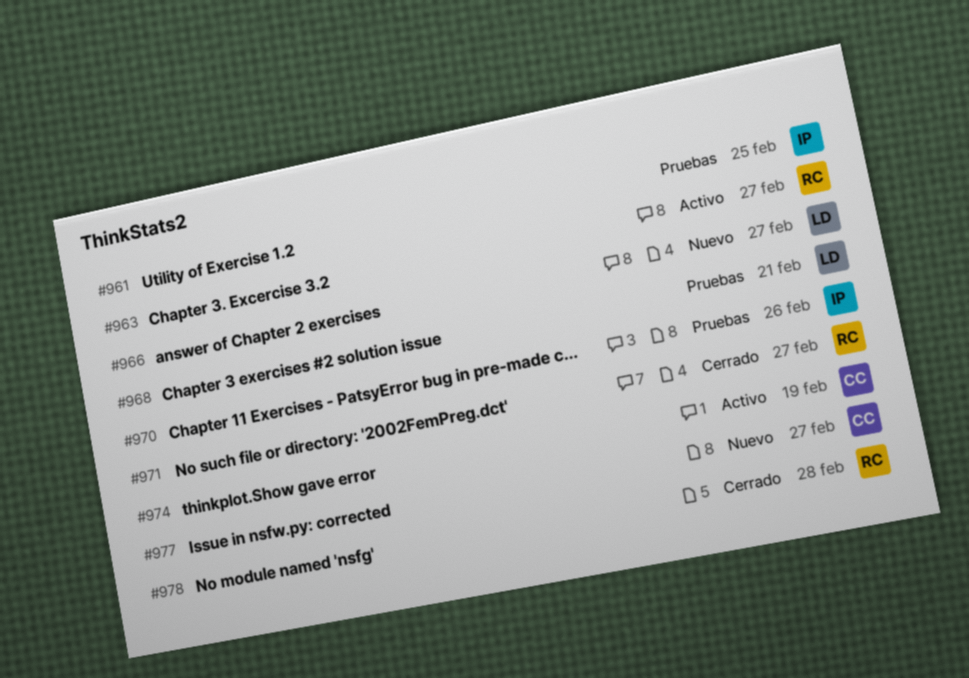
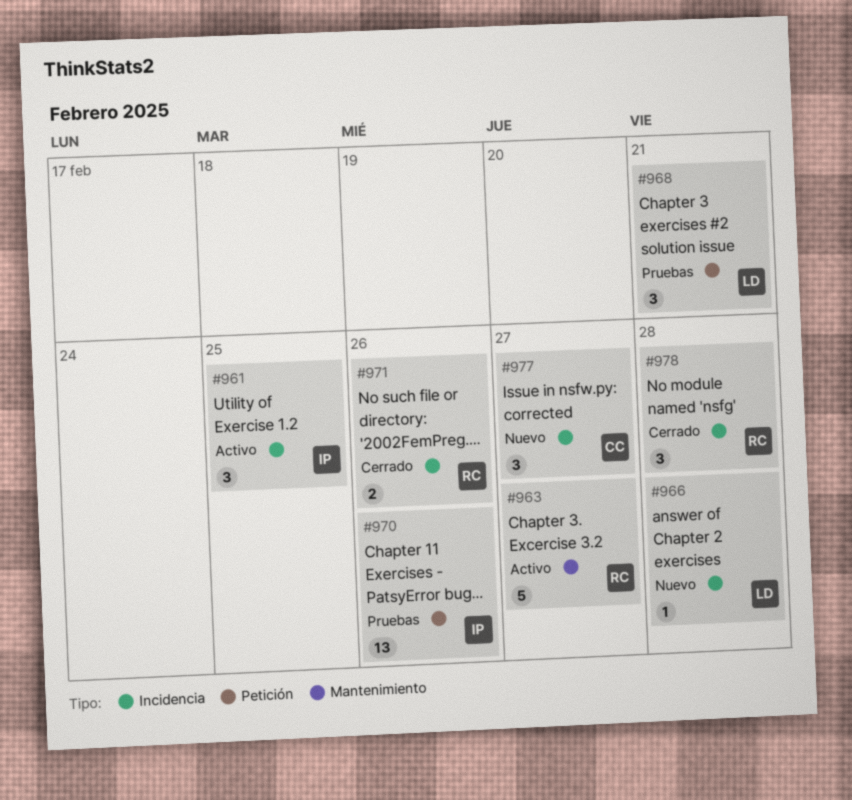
#961, status: Pruebas -> Activo
#966, due: Feb 27 -> Feb 28
#971, due: Feb 27 -> Feb 26
#974: present -> none

